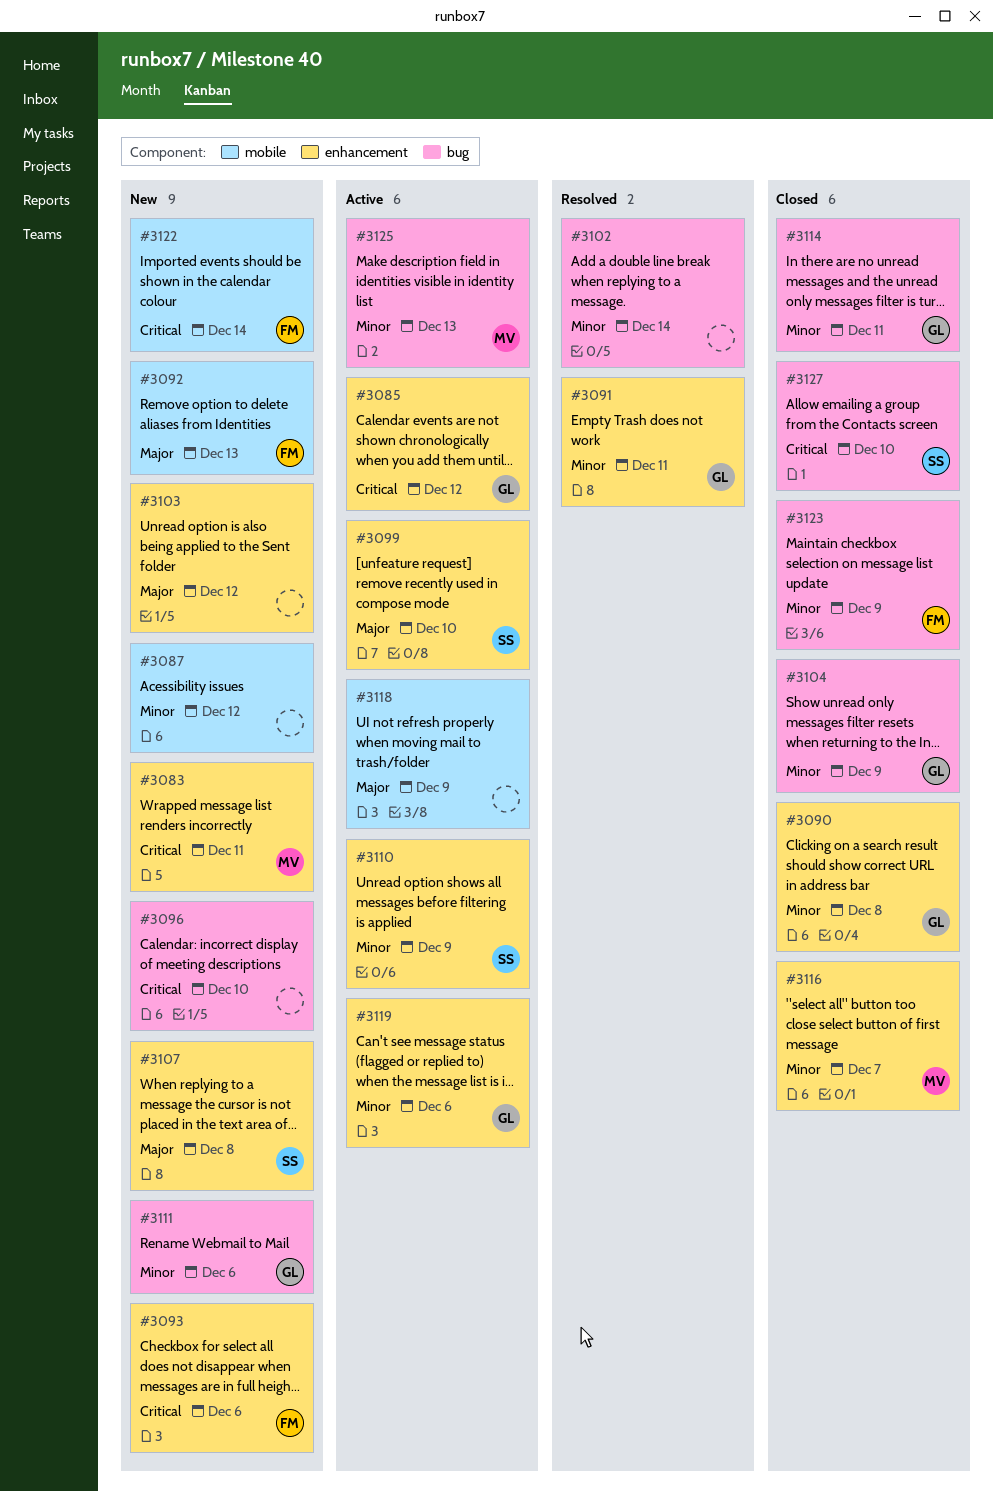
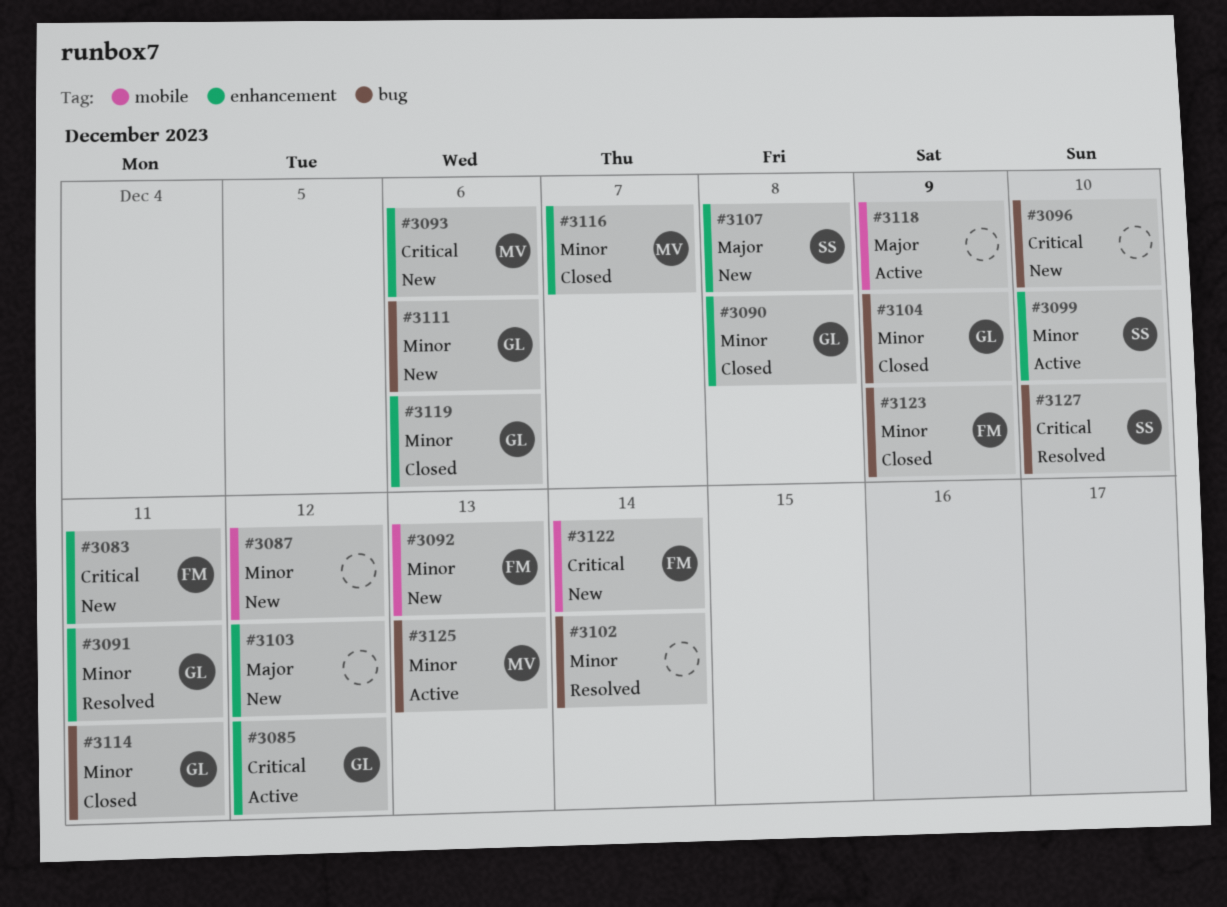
#3083, owner: MV -> FM
#3092, priority: Major -> Minor
#3093, owner: FM -> MV
#3099, priority: Major -> Minor
#3110: present -> none
#3119, status: Active -> Closed
#3127, status: Closed -> Resolved

